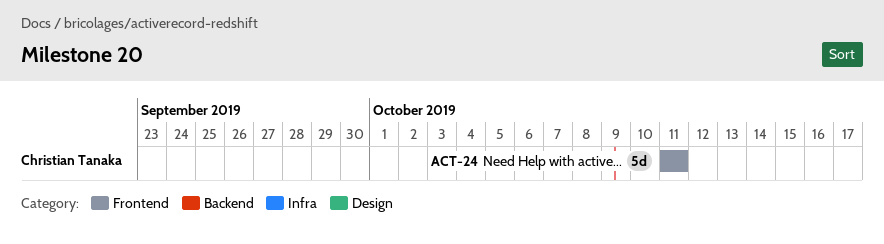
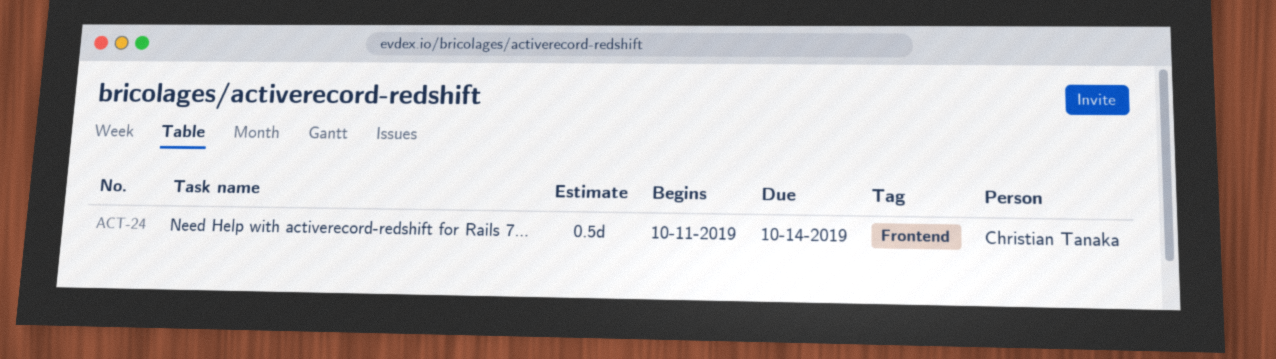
ACT-24, estimate: 5d -> 0.5d
ACT-24, due: Oct 11 -> Oct 14

